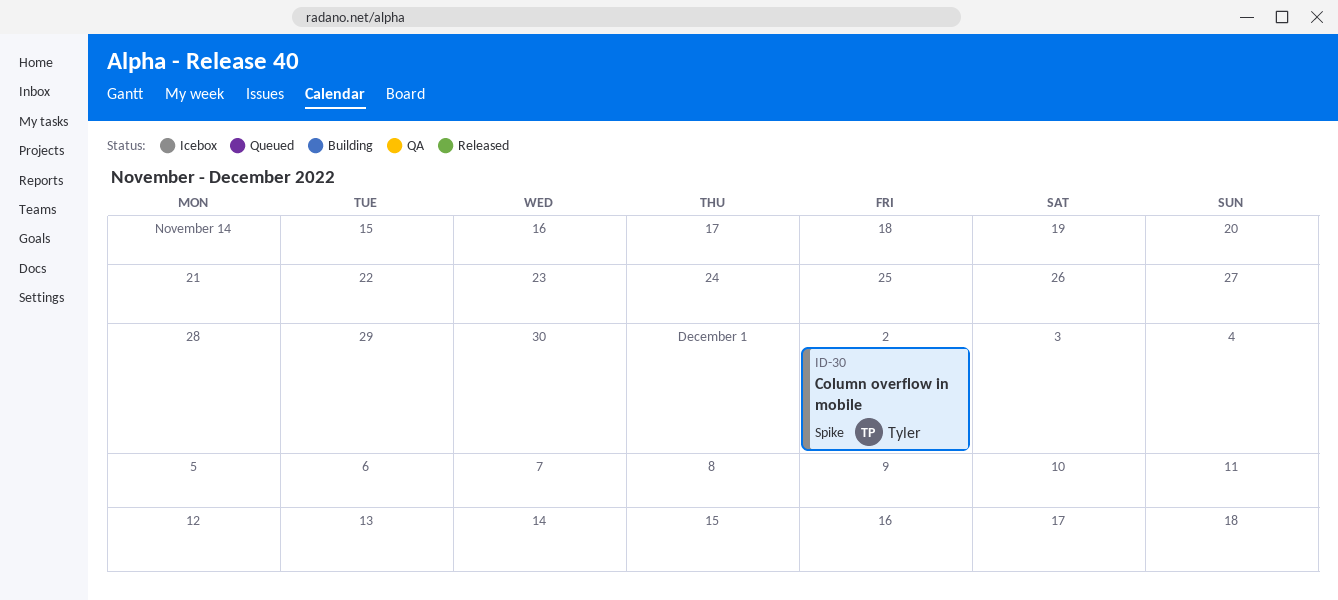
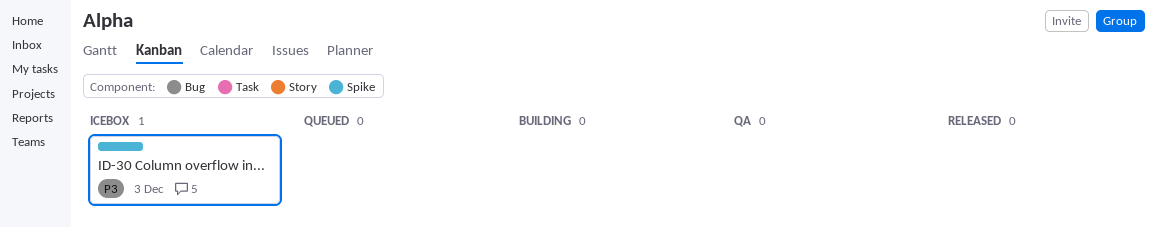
ID-30, due: Dec 2 -> Dec 3

